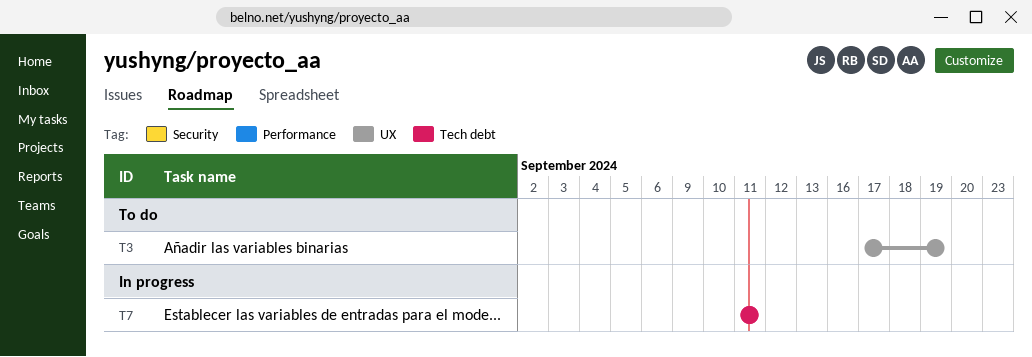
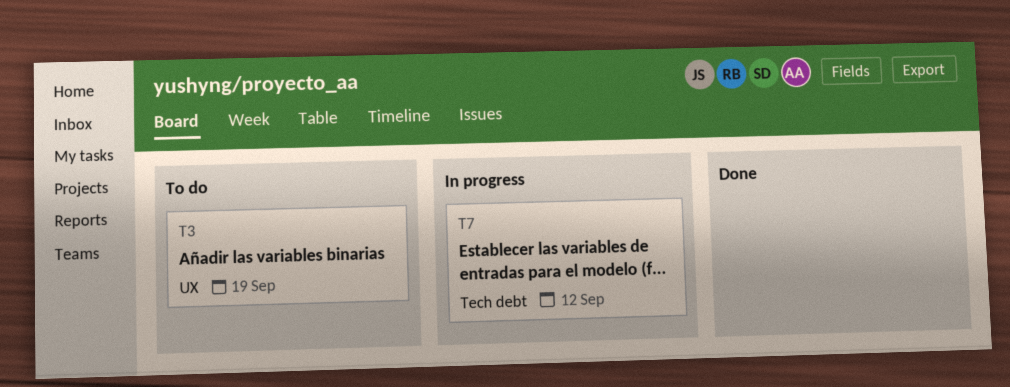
T7, due: Sep 11 -> Sep 12

